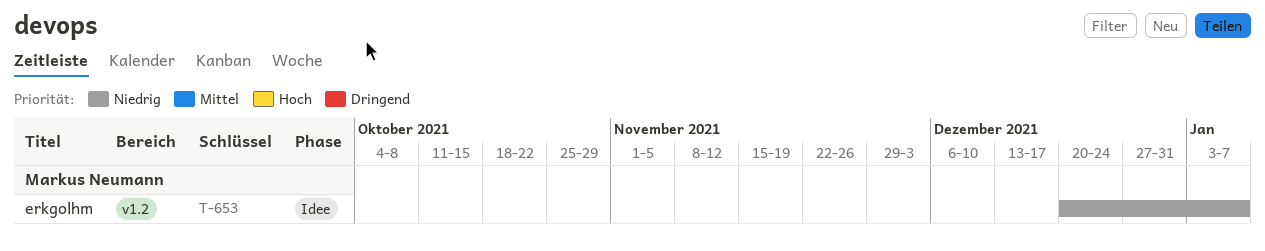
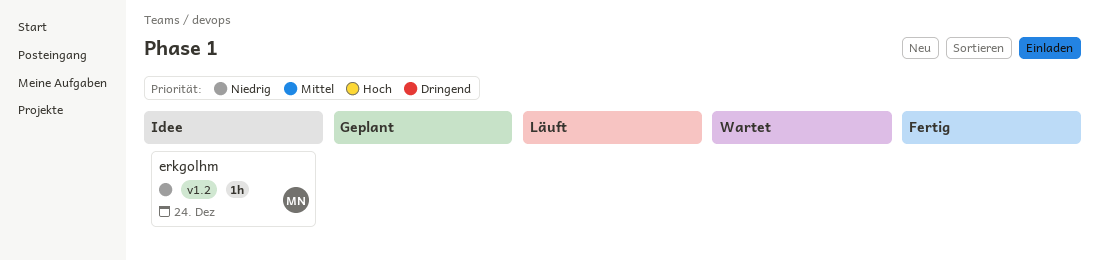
erkgolhm, due: Jan 7 -> Dec 24

